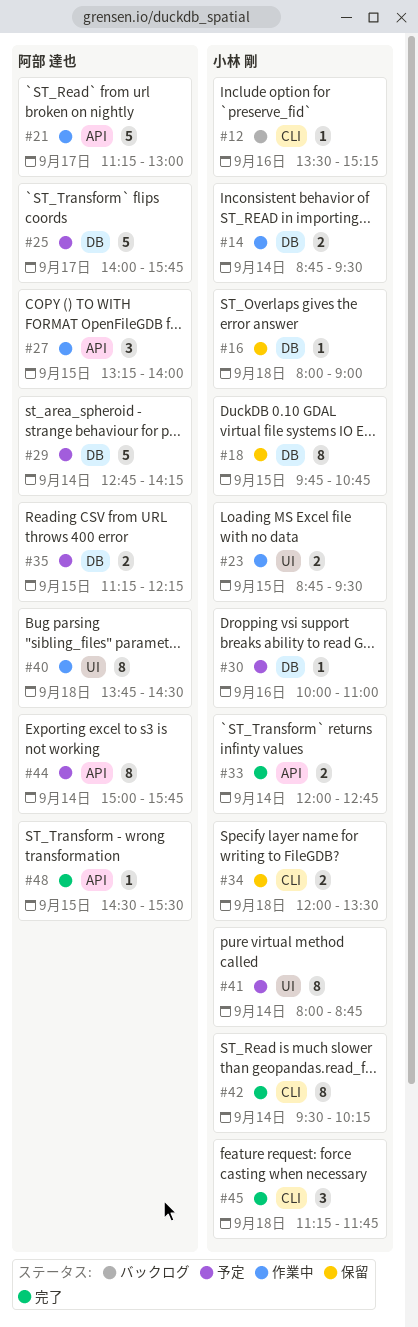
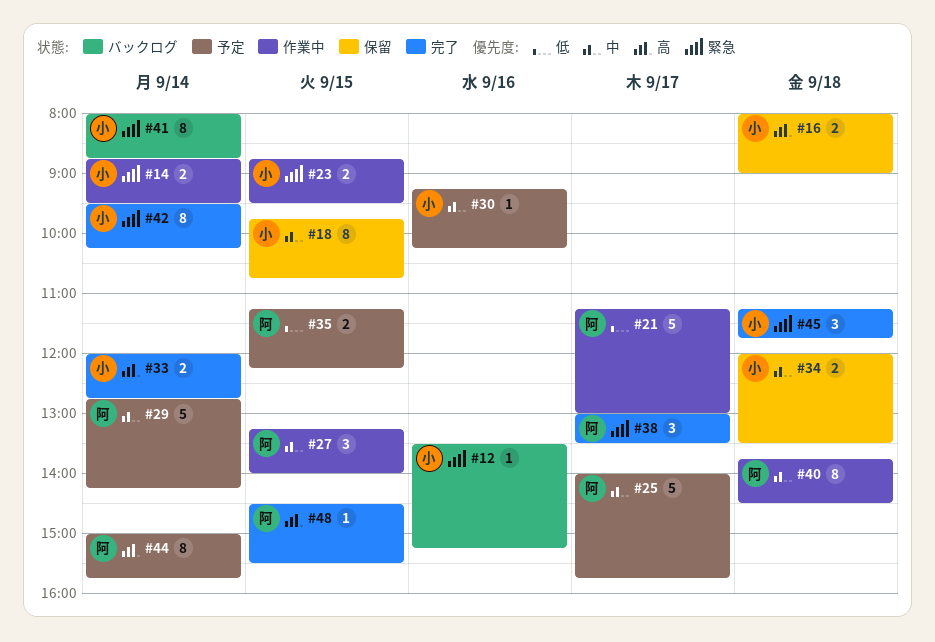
#16, estimate: 1 -> 2
#30, begins: 10:00 -> 09:15
#30, ends: 11:00 -> 10:15
#38: none -> present
#41, status: 予定 -> バックログ

